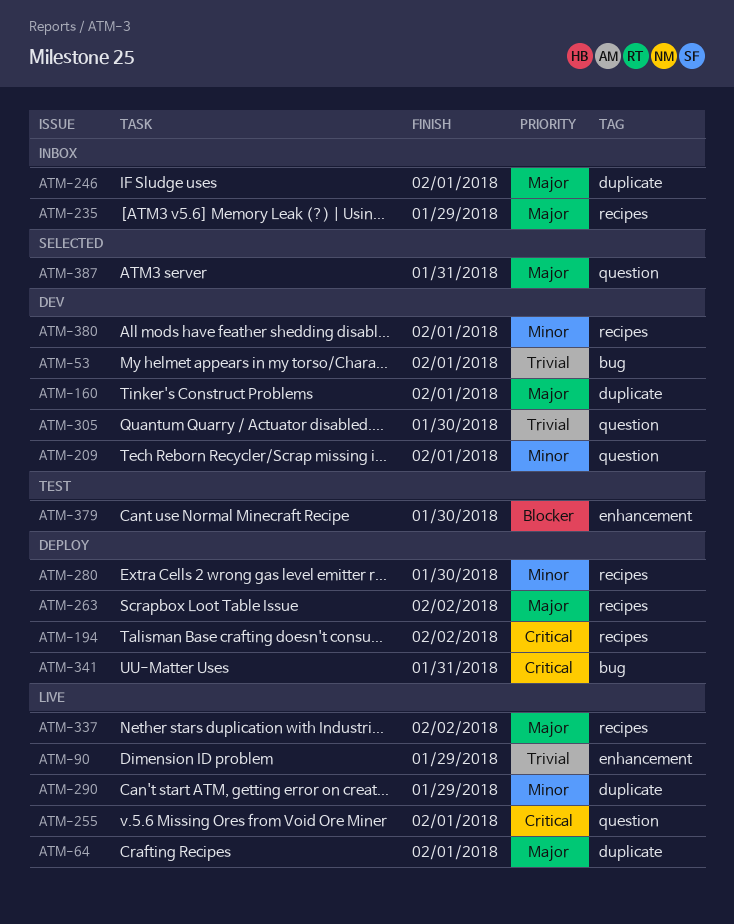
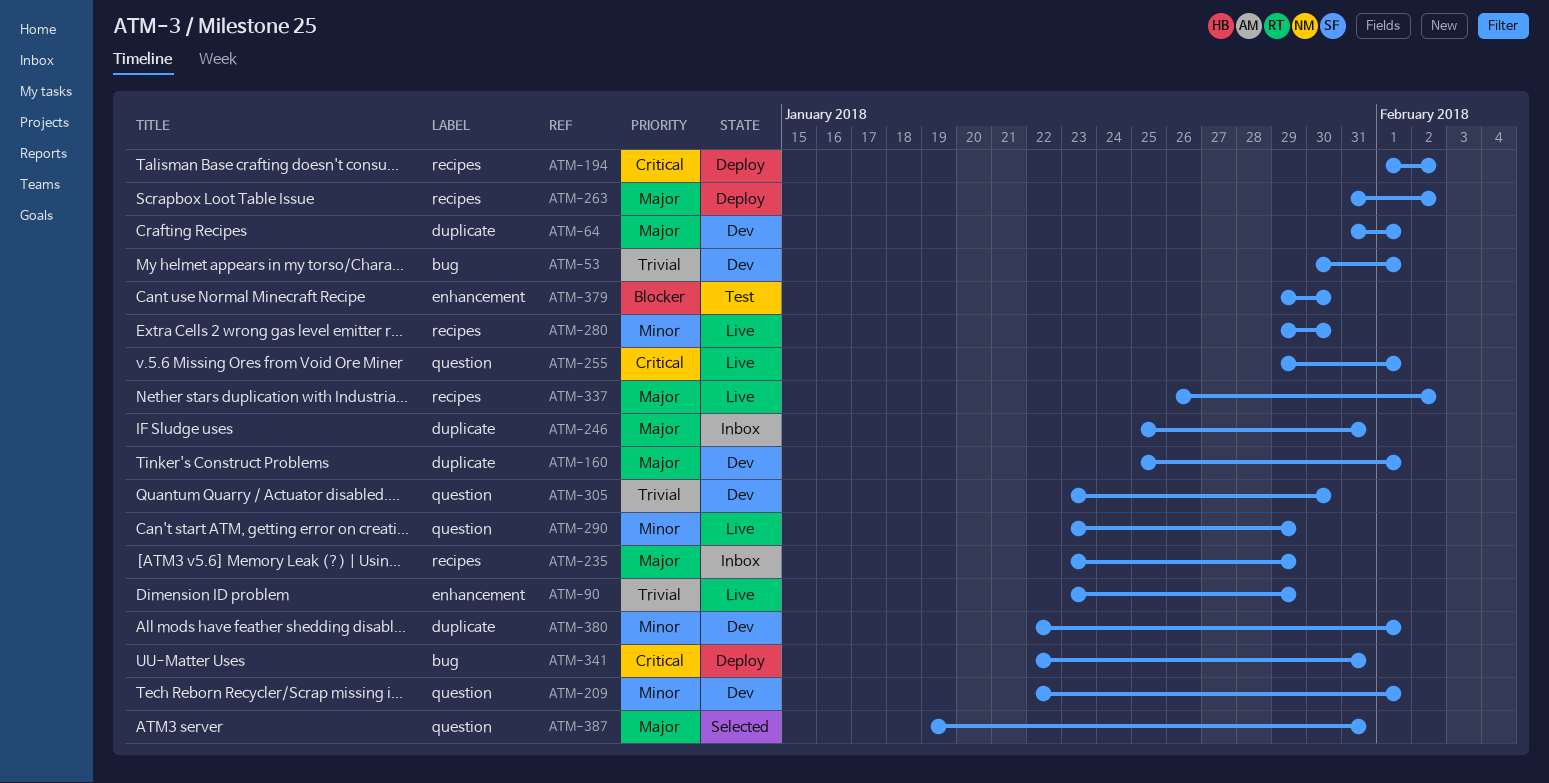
ATM-64, status: Live -> Dev
ATM-246, due: Feb 1 -> Jan 31
ATM-280, status: Deploy -> Live
ATM-290, label: duplicate -> question
ATM-380, label: recipes -> duplicate

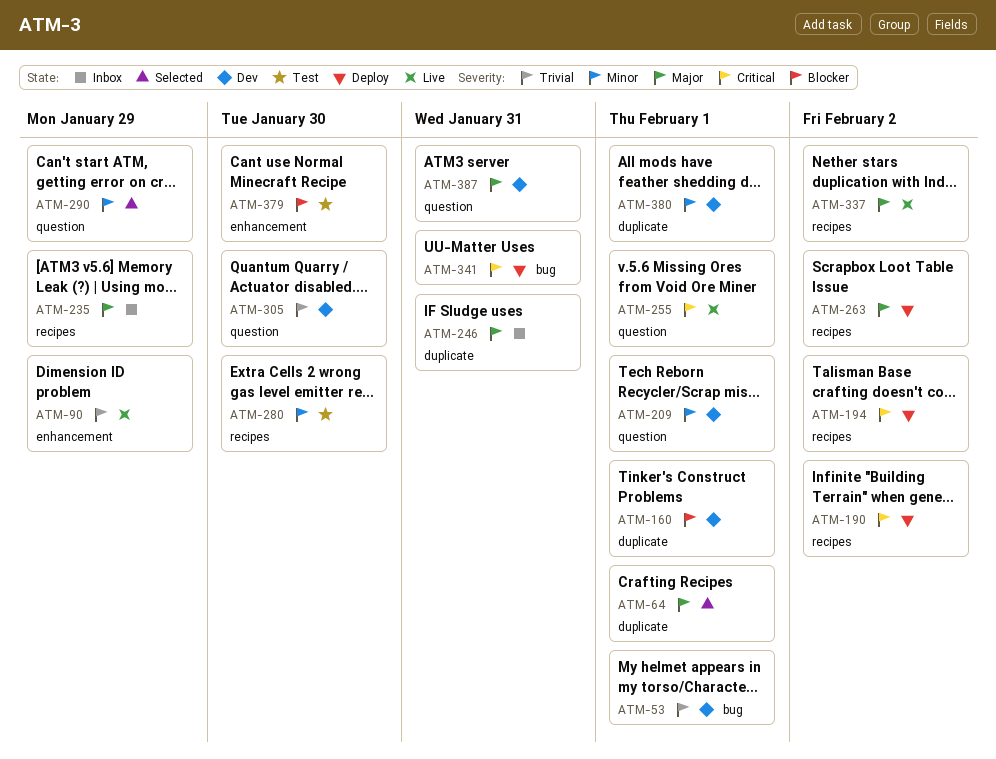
ATM-64, status: Dev -> Selected
ATM-160, priority: Major -> Blocker
ATM-190: none -> present
ATM-280, status: Live -> Test
ATM-290, status: Live -> Selected
ATM-387, status: Selected -> Dev

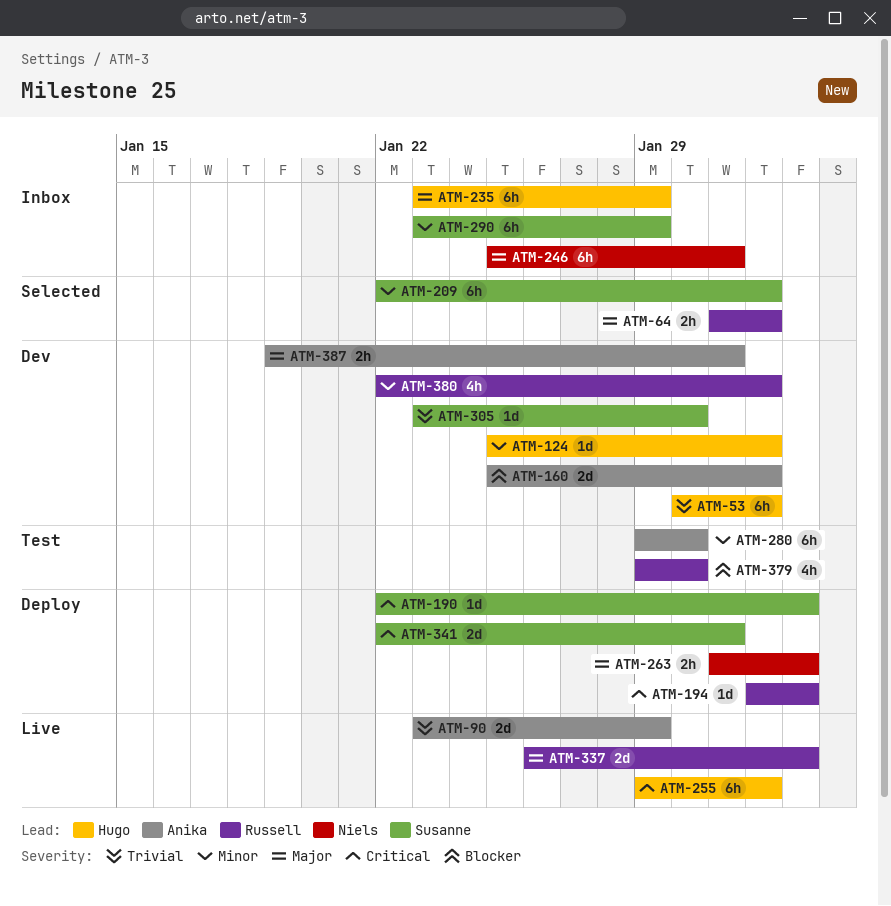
ATM-124: none -> present
ATM-209, status: Dev -> Selected
ATM-290, status: Selected -> Inbox

